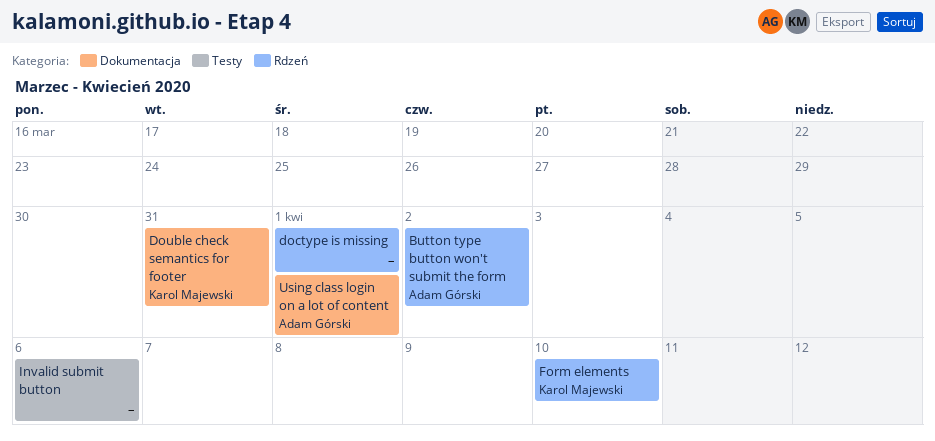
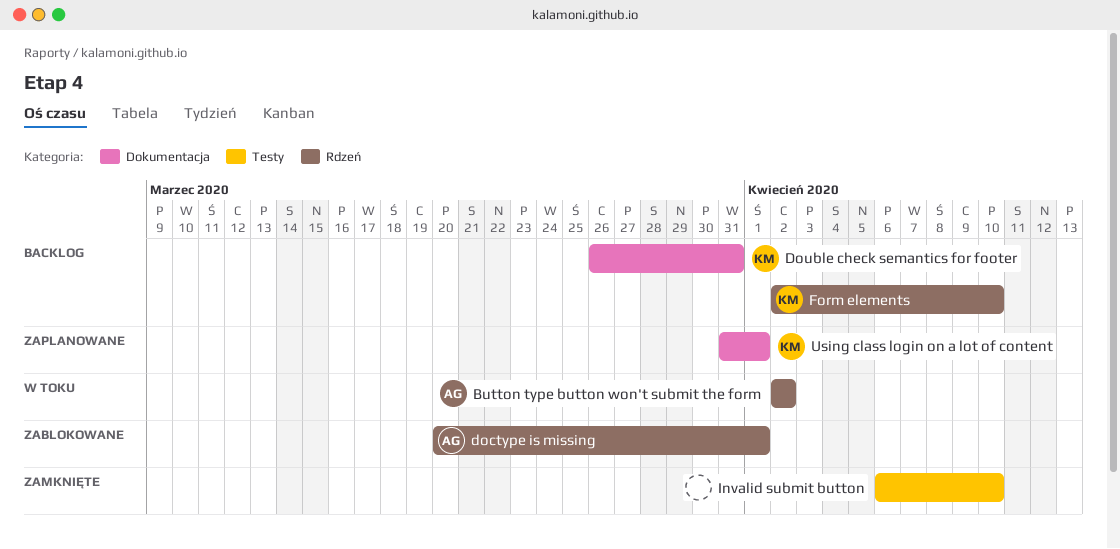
doctype is missing, owner: none -> Adam Górski
Invalid submit button, due: Apr 6 -> Apr 10
Using class login on a lot of content, owner: Adam Górski -> Karol Majewski

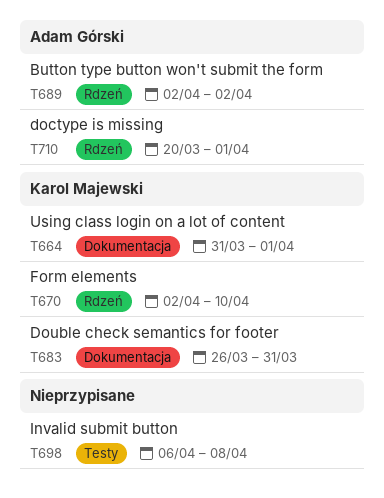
Invalid submit button, due: Apr 10 -> Apr 8

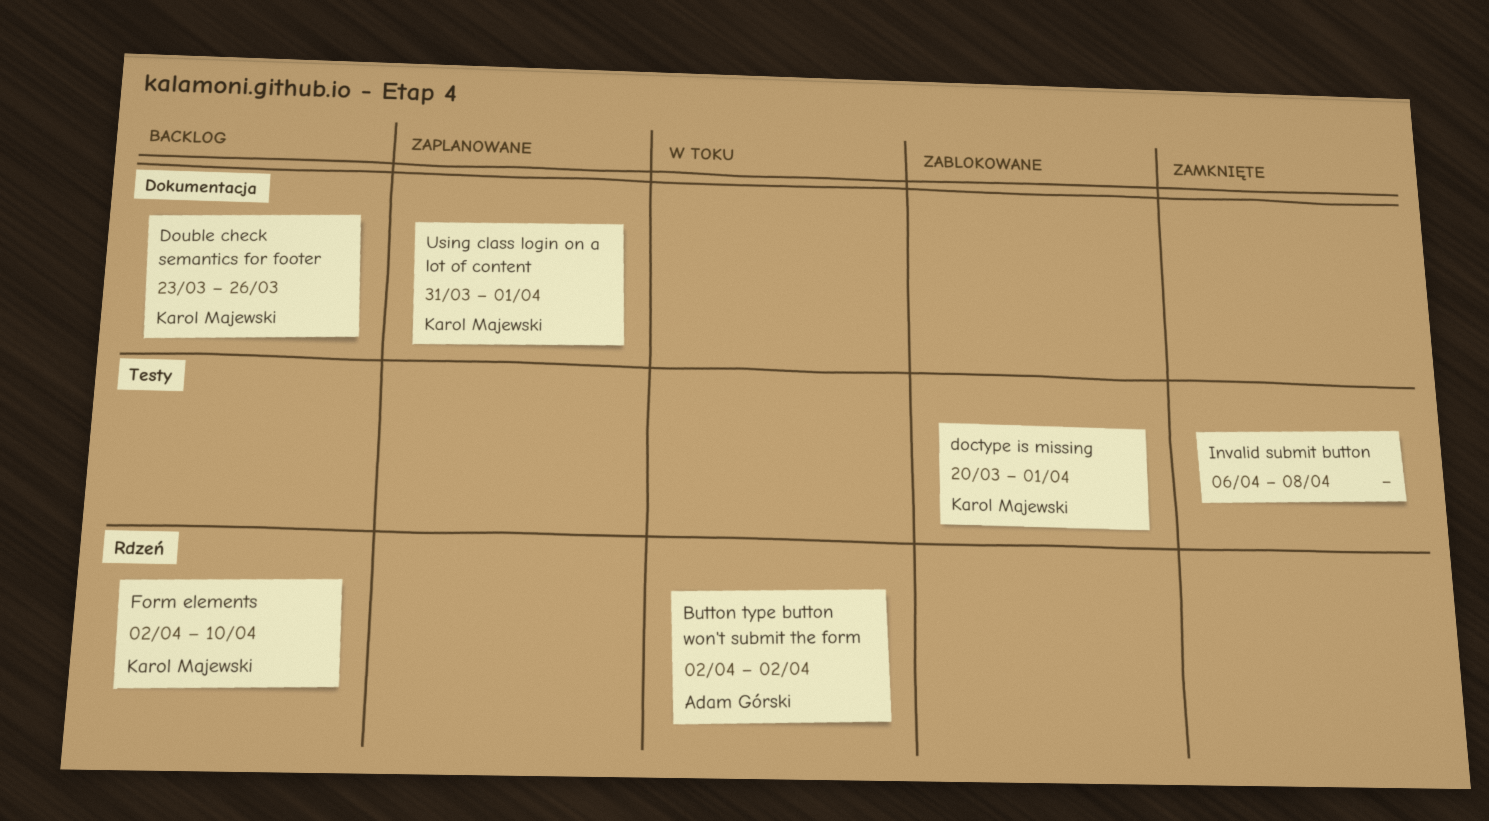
doctype is missing, owner: Adam Górski -> Karol Majewski
doctype is missing, label: Rdzeń -> Testy
Double check semantics for footer, start: Mar 26 -> Mar 23
Double check semantics for footer, due: Mar 31 -> Mar 26

